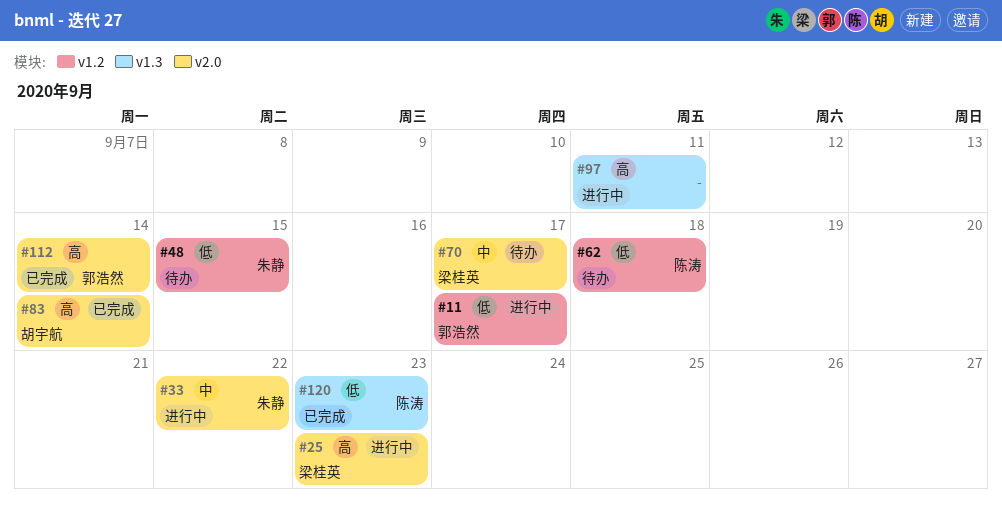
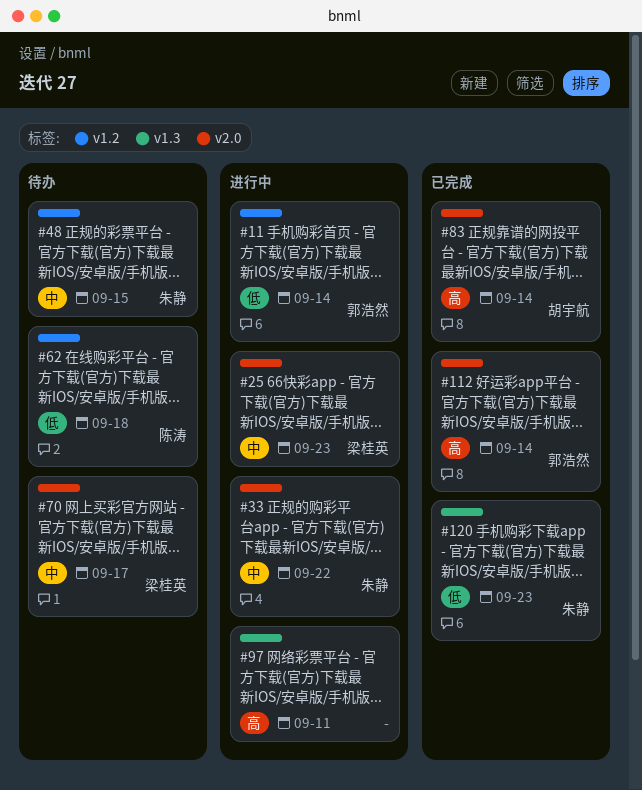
#11, due: Sep 17 -> Sep 14
#25, priority: 高 -> 中
#48, priority: 低 -> 中
#120, owner: 陈涛 -> 朱静

